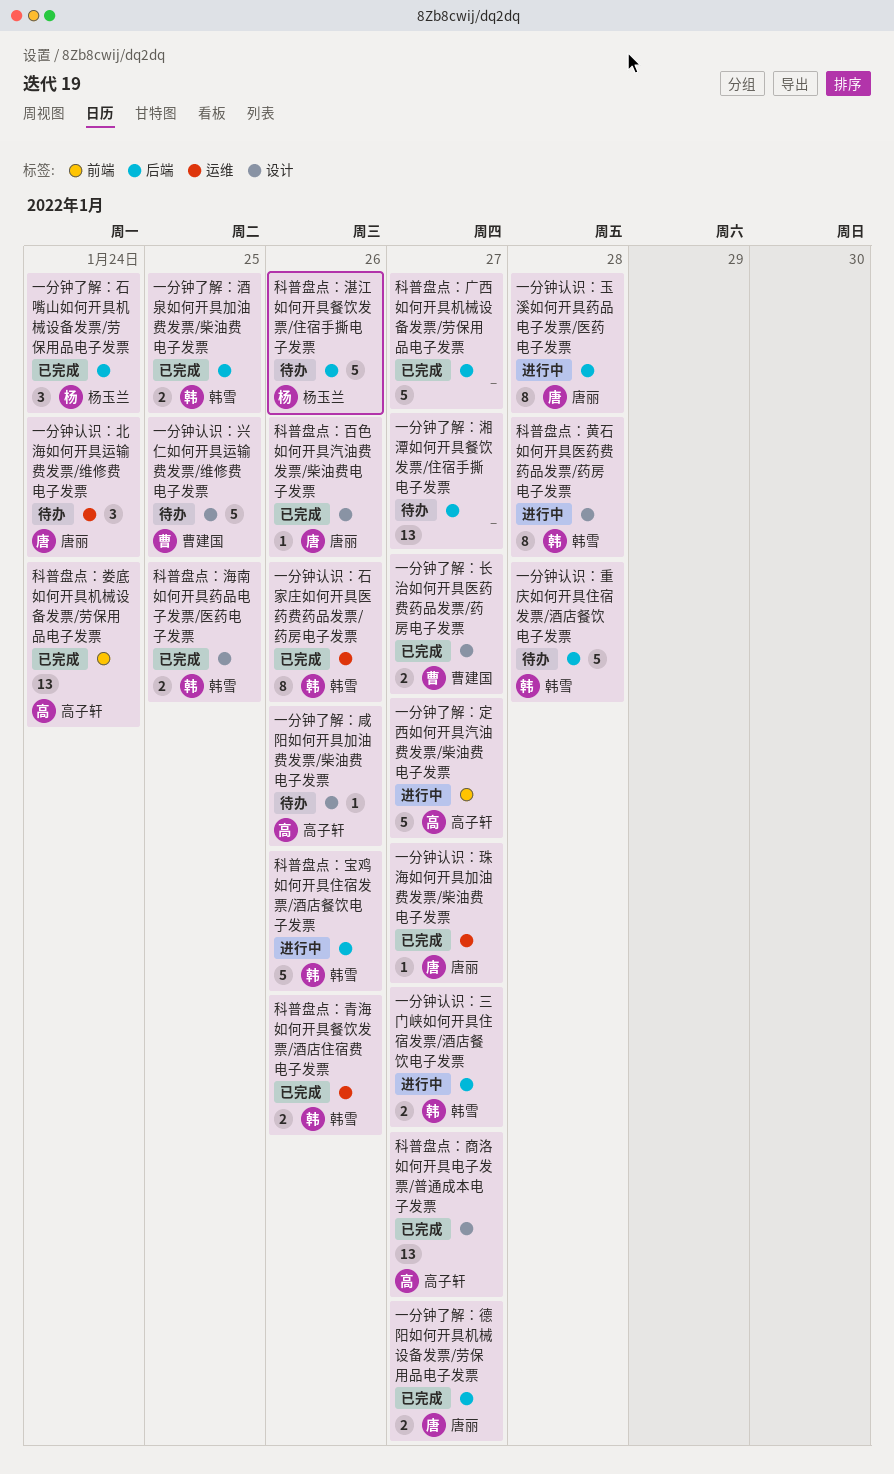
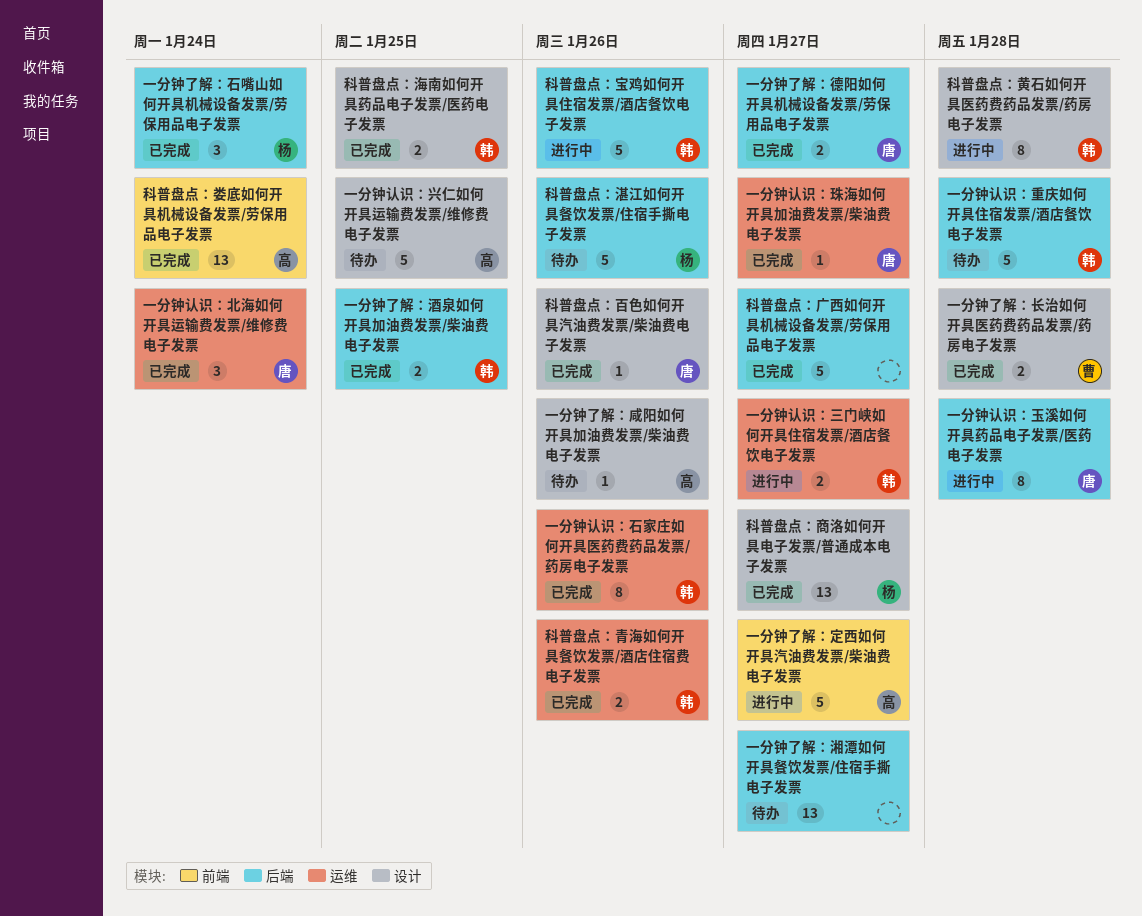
一分钟了解：长治如何开具医药费药品发票/药房电子发票, due: Jan 27 -> Jan 28
一分钟认识：三门峡如何开具住宿发票/酒店餐饮电子发票, label: 后端 -> 运维
一分钟认识：兴仁如何开具运输费发票/维修费电子发票, owner: 曹建国 -> 高子轩
一分钟认识：北海如何开具运输费发票/维修费电子发票, status: 待办 -> 已完成
科普盘点：商洛如何开具电子发票/普通成本电子发票, owner: 高子轩 -> 杨玉兰

